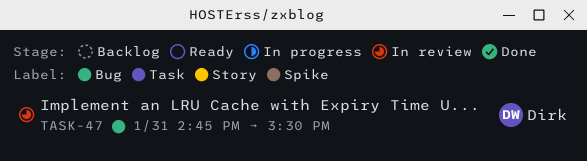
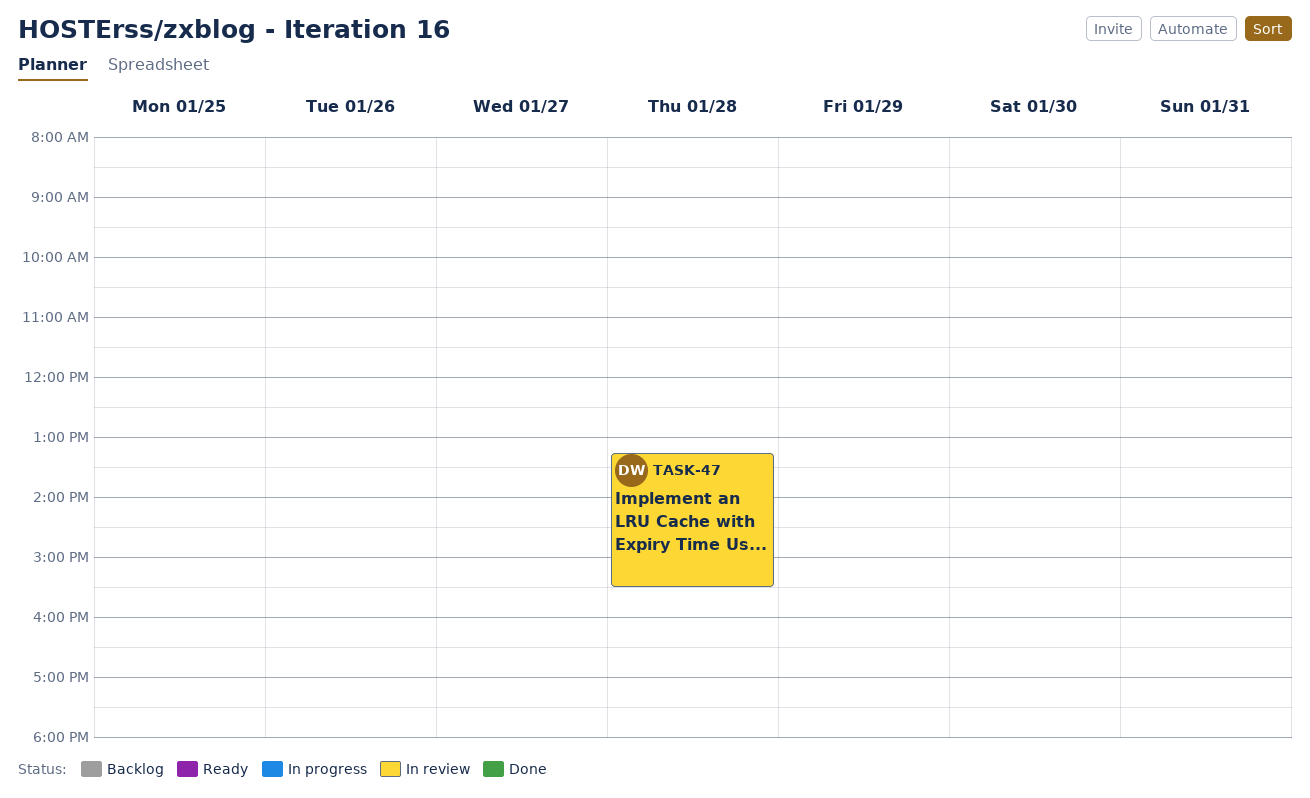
TASK-47, day: Jan 31 -> Jan 28
TASK-47, begins: 14:45 -> 13:15

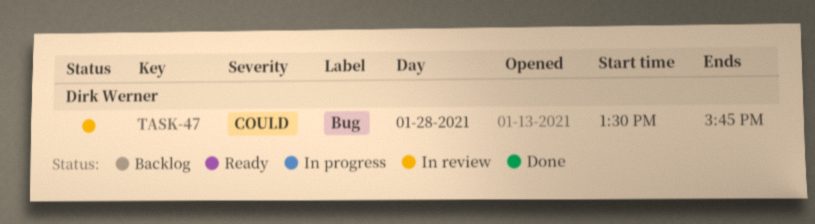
TASK-47, begins: 13:15 -> 13:30
TASK-47, ends: 15:30 -> 15:45

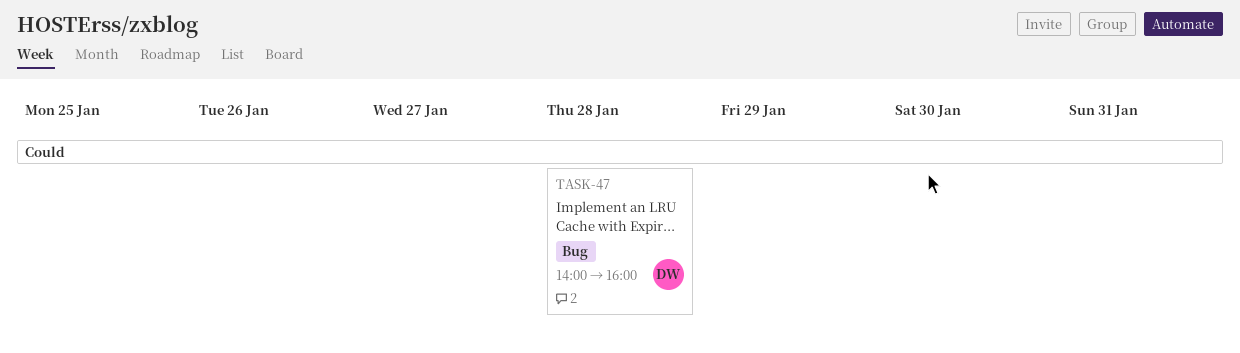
TASK-47, begins: 13:30 -> 14:00
TASK-47, ends: 15:45 -> 16:00

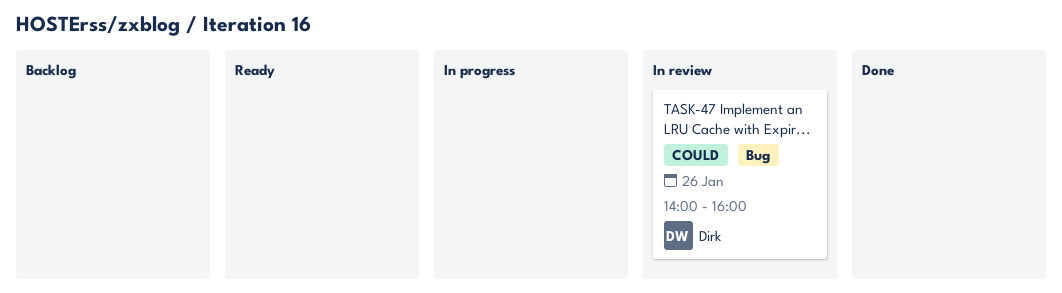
TASK-47, day: Jan 28 -> Jan 26

